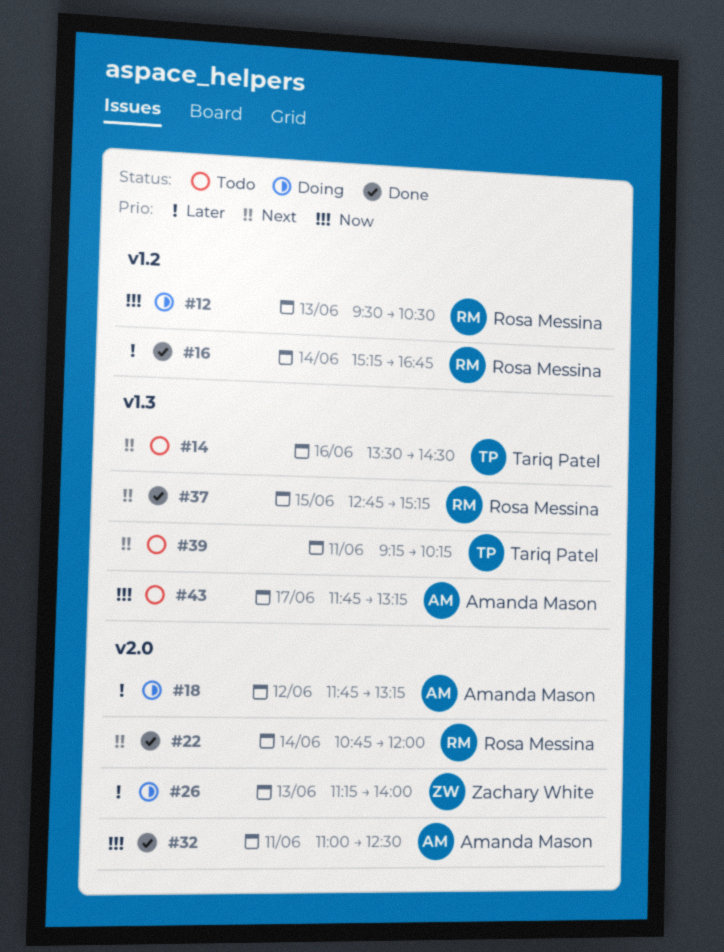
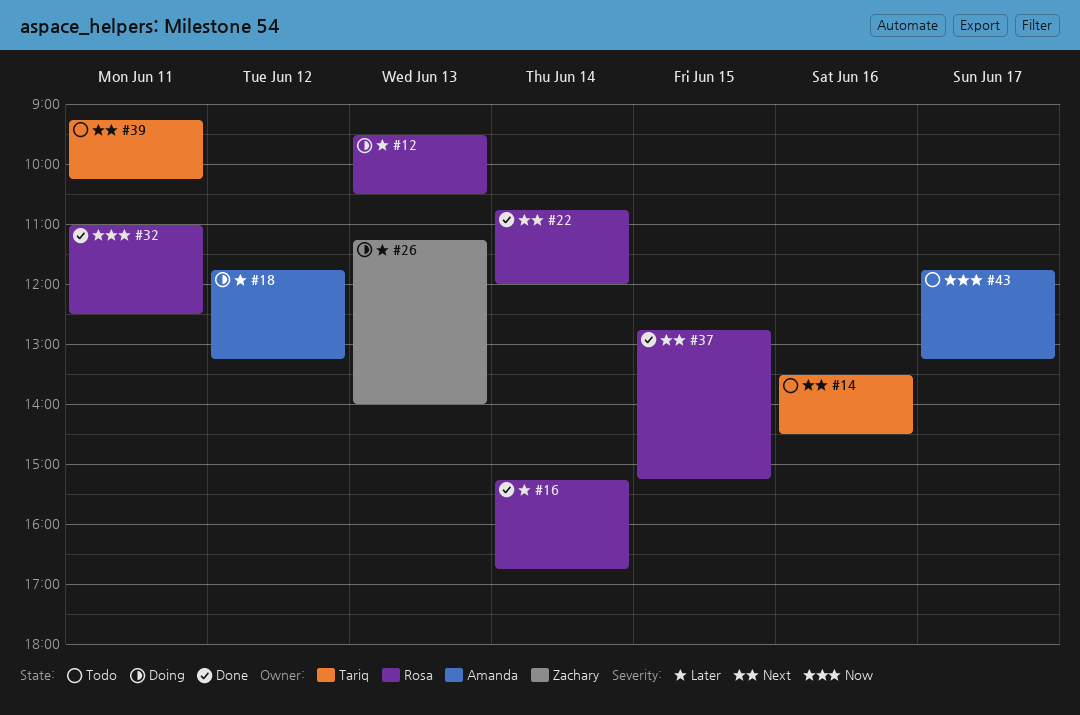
#12, priority: Now -> Later
#32, owner: Amanda Mason -> Rosa Messina

